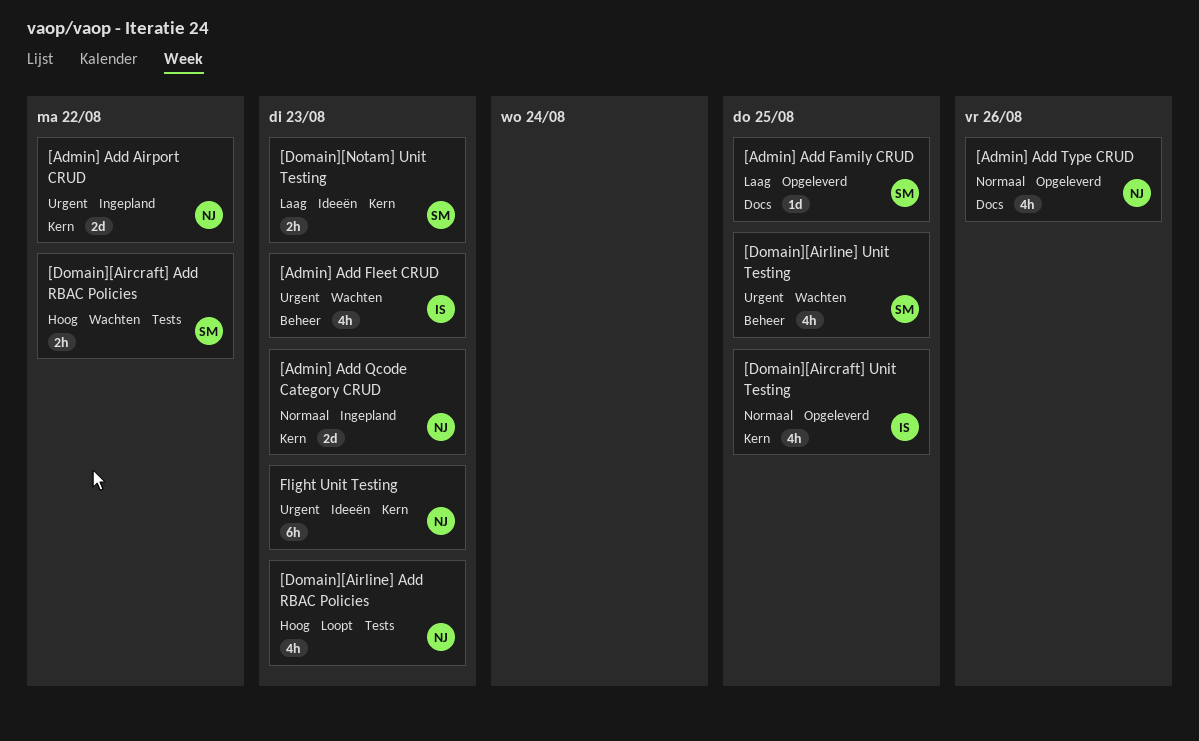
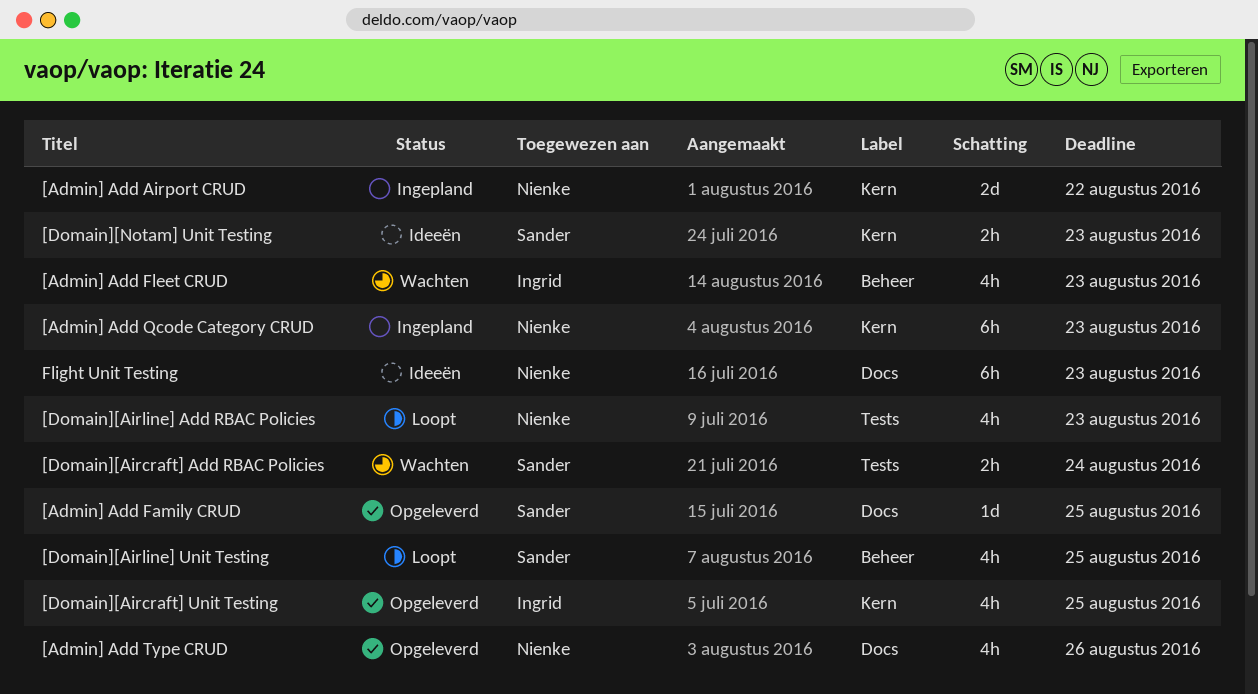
[Admin] Add Qcode Category CRUD, estimate: 2d -> 6h
[Domain][Aircraft] Add RBAC Policies, due: Aug 22 -> Aug 24
[Domain][Airline] Unit Testing, status: Wachten -> Loopt
Flight Unit Testing, label: Kern -> Docs

